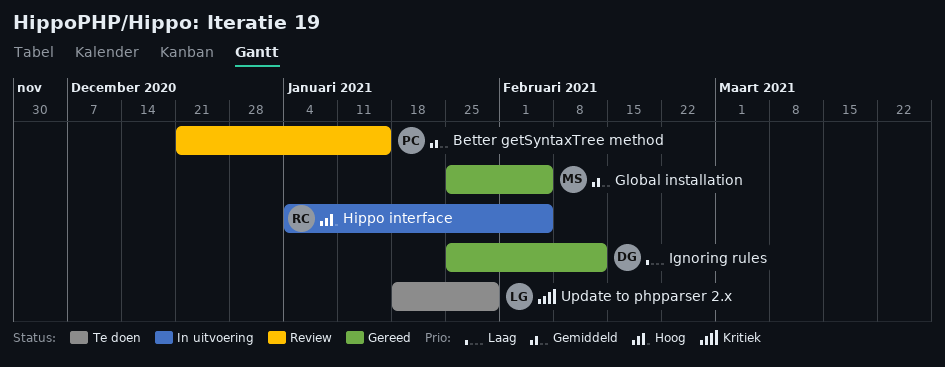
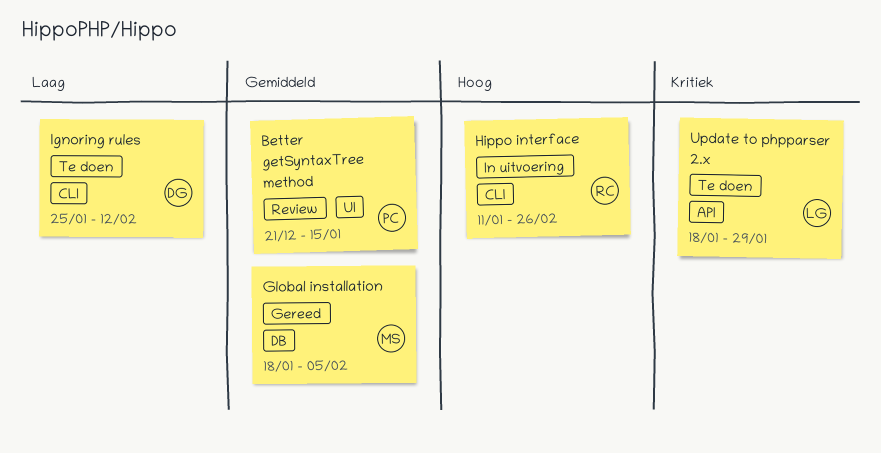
Global installation, start: Jan 25 -> Jan 18
Hippo interface, start: Jan 4 -> Jan 11
Hippo interface, due: Feb 5 -> Feb 26
Ignoring rules, status: Gereed -> Te doen

